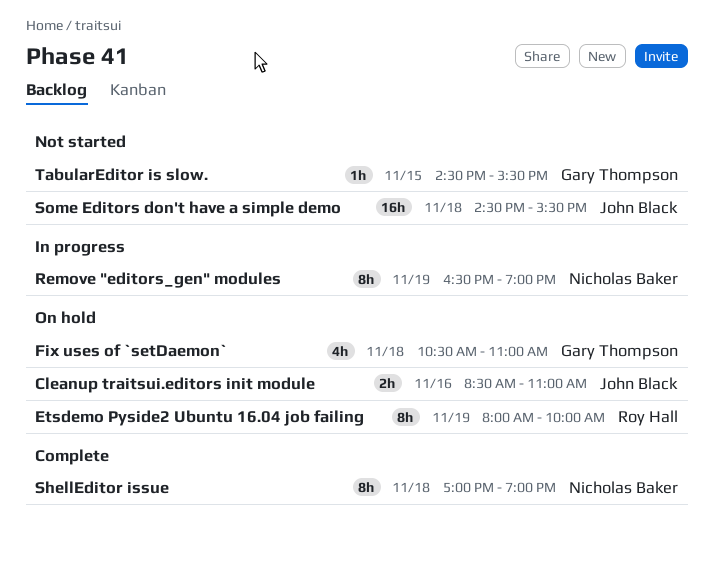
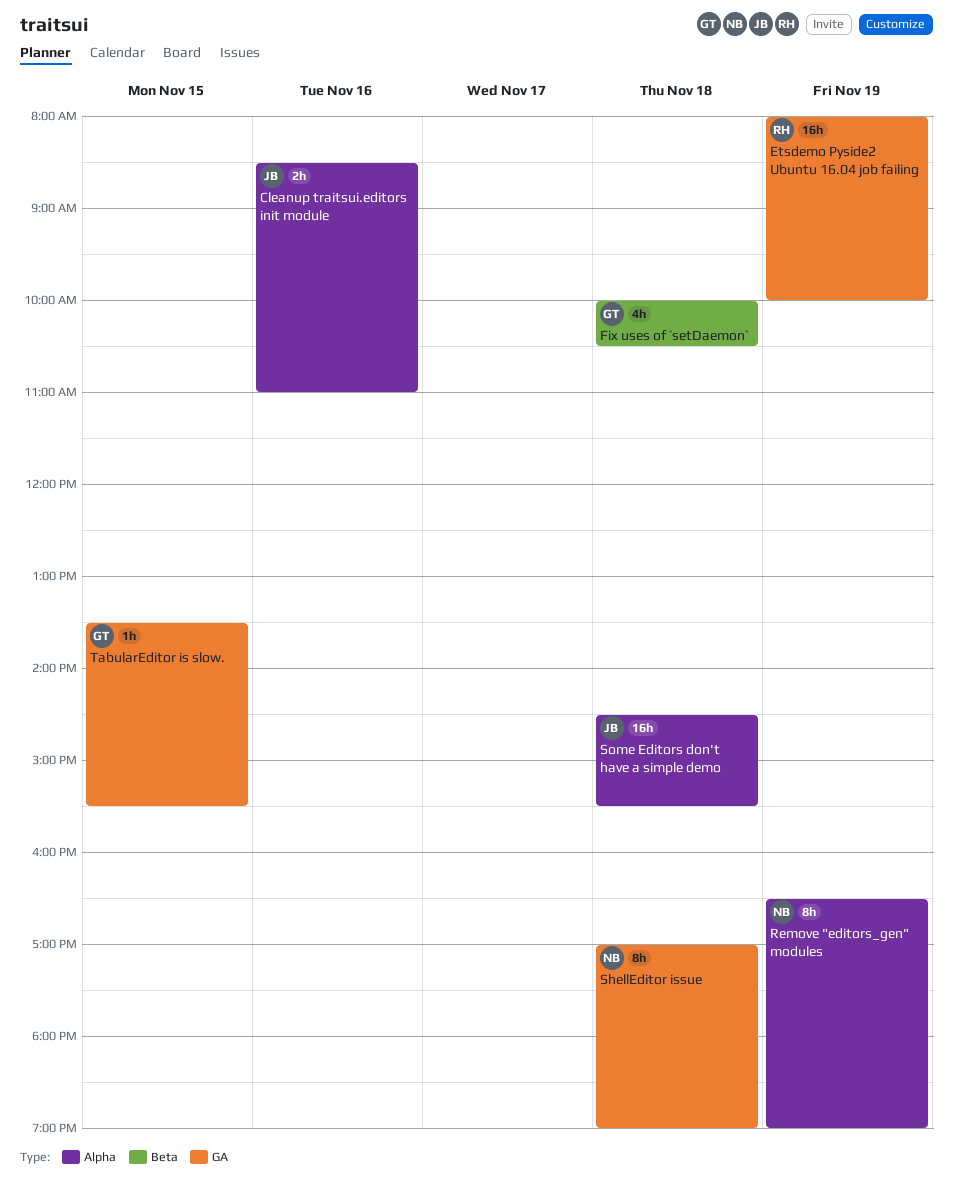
Etsdemo Pyside2 Ubuntu 16.04 job failing, estimate: 8h -> 16h
Fix uses of `setDaemon`, begins: 10:30 -> 10:00
Fix uses of `setDaemon`, ends: 11:00 -> 10:30
TabularEditor is slow., begins: 14:30 -> 13:30

